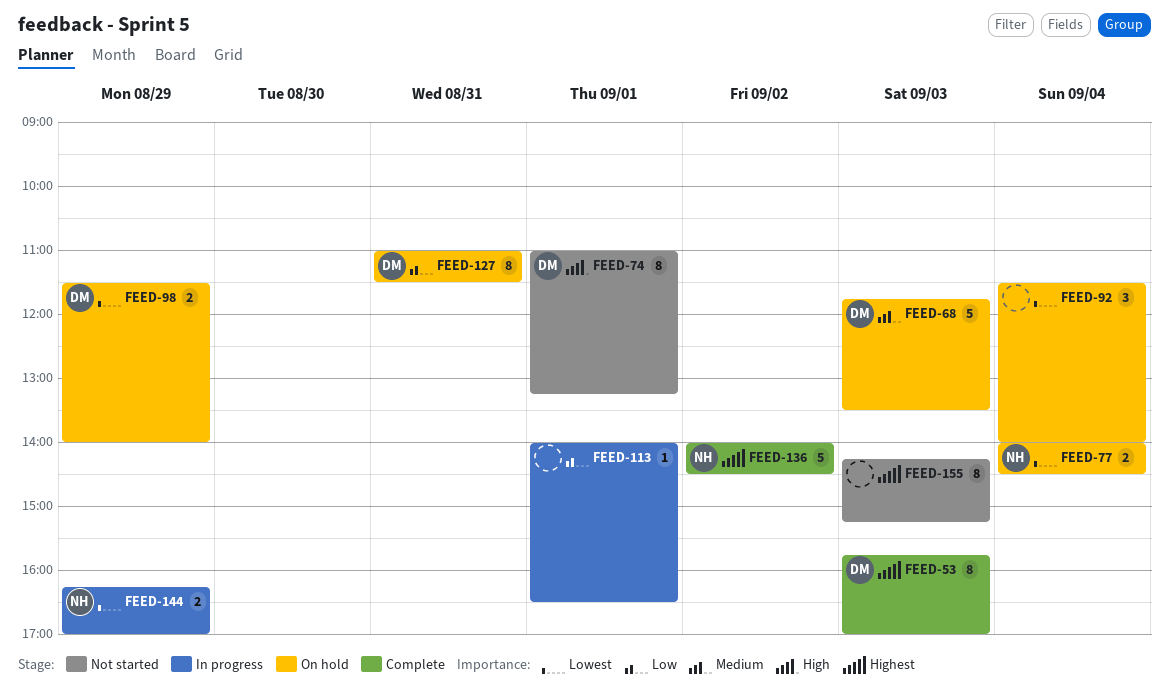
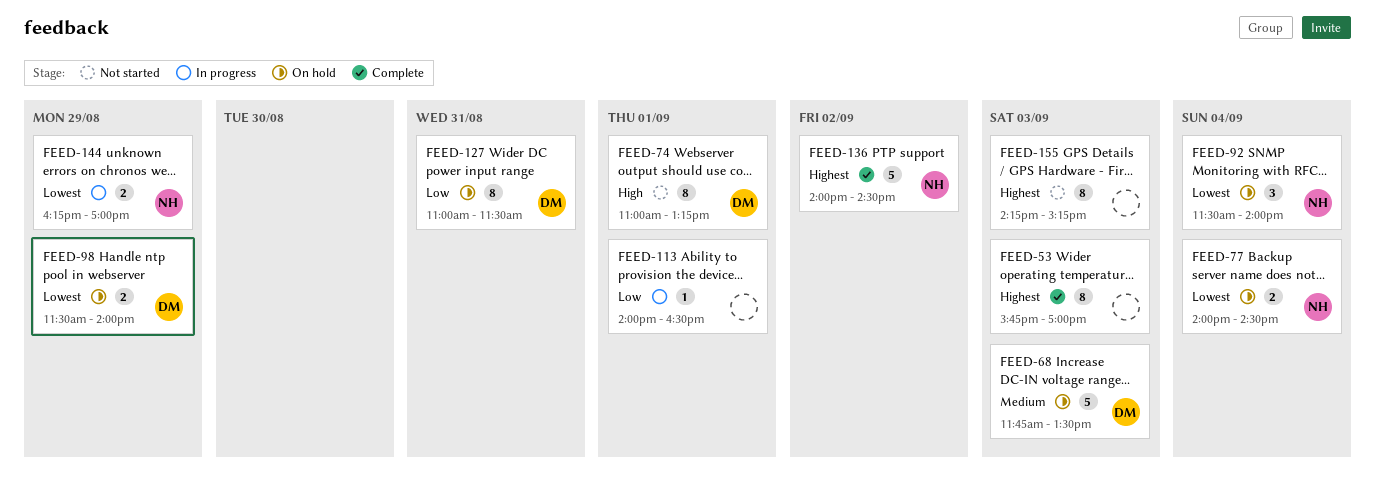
FEED-53, owner: DM -> none
FEED-92, owner: none -> NH

